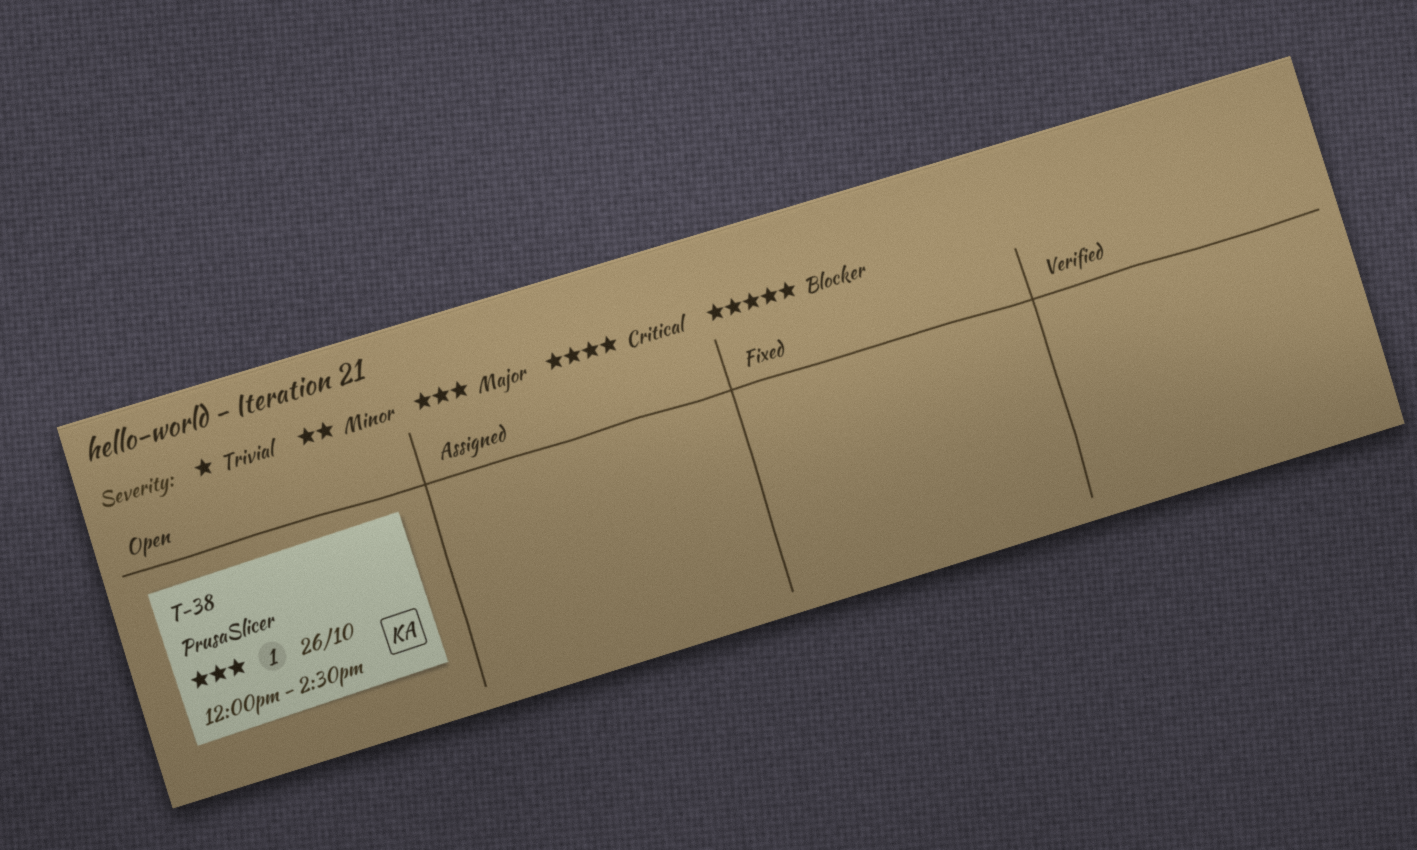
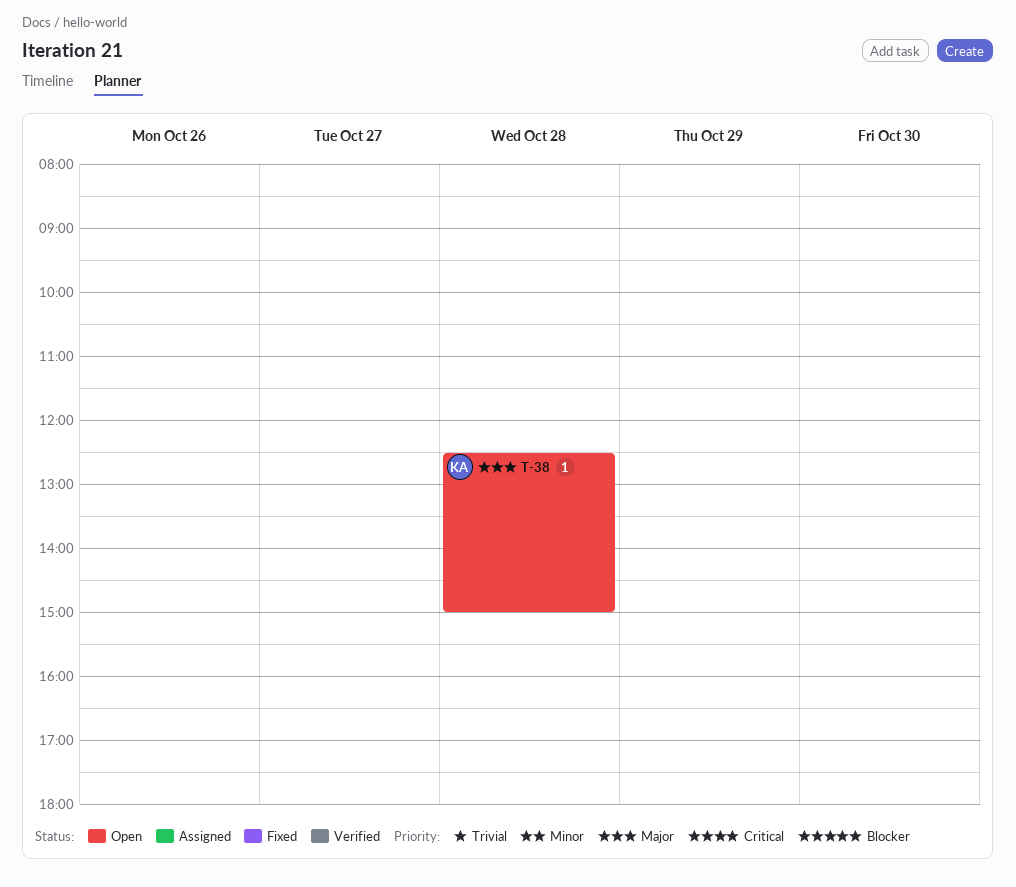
T-38, day: Oct 26 -> Oct 28
T-38, begins: 12:00 -> 12:30
T-38, ends: 14:30 -> 15:00

